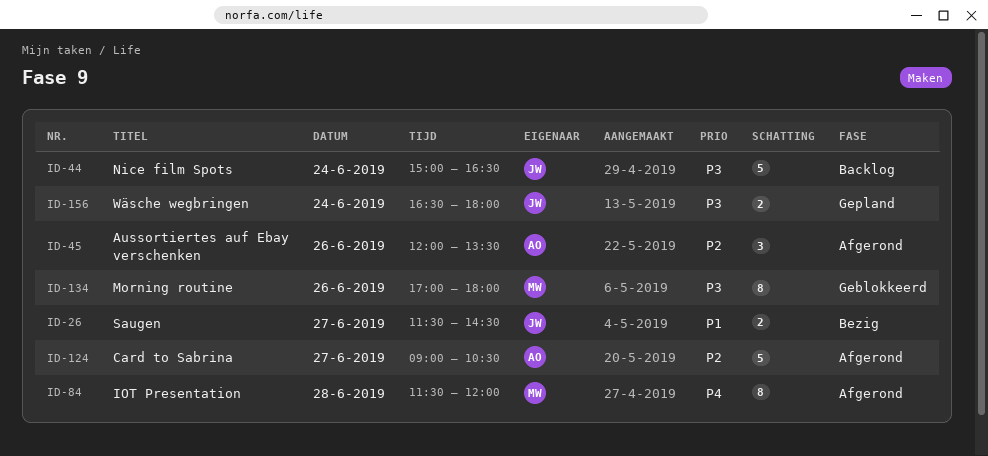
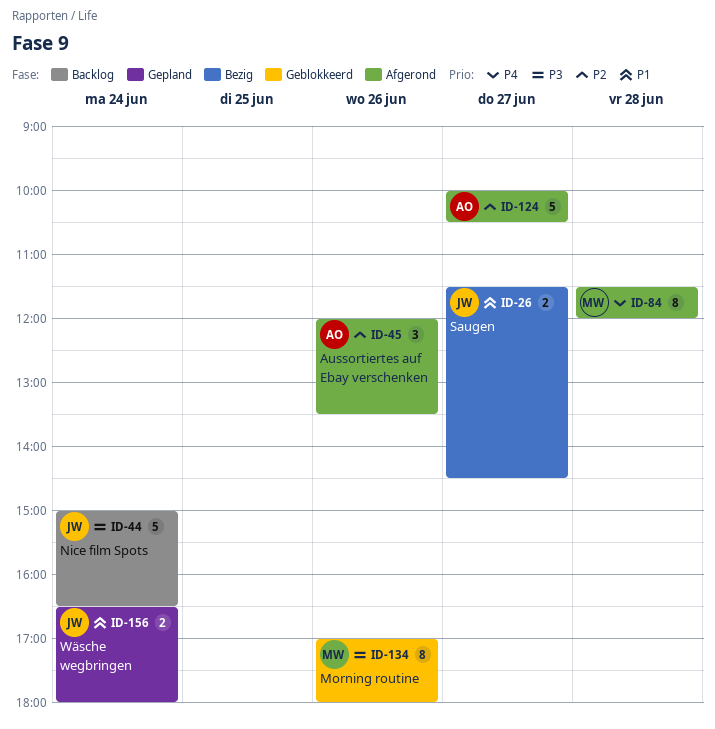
ID-124, begins: 09:00 -> 10:00
ID-156, priority: P3 -> P1

